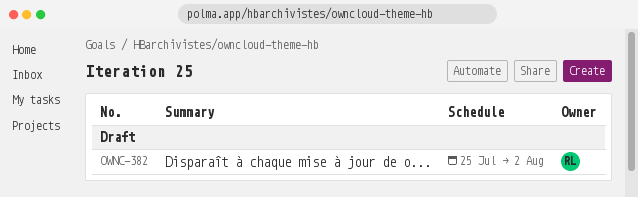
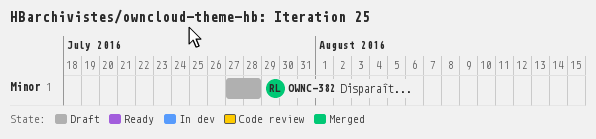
OWNC-382, start: Jul 25 -> Jul 27
OWNC-382, due: Aug 2 -> Jul 28

